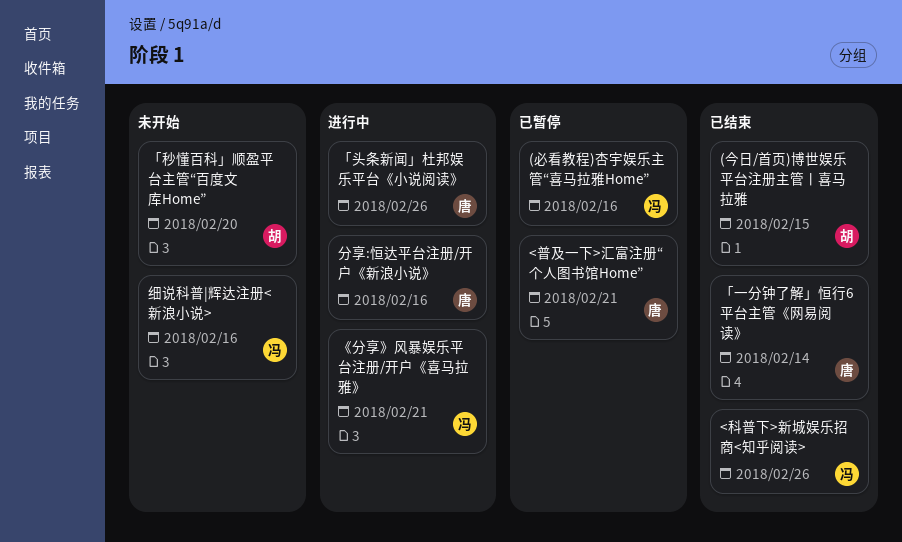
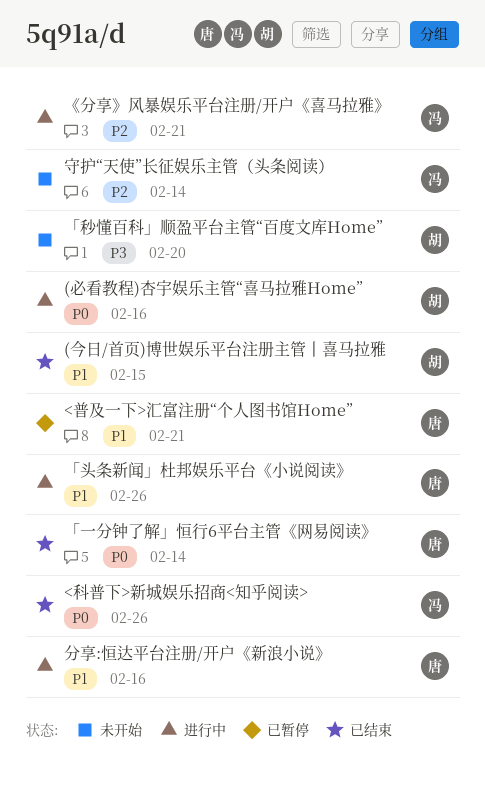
(必看教程)杏宇娱乐主管“喜马拉雅Home”, status: 已暂停 -> 进行中
(必看教程)杏宇娱乐主管“喜马拉雅Home”, owner: 冯 -> 胡
守护“天使”长征娱乐主管（头条阅读）: none -> present
细说科普|辉达注册<新浪小说>: present -> none

